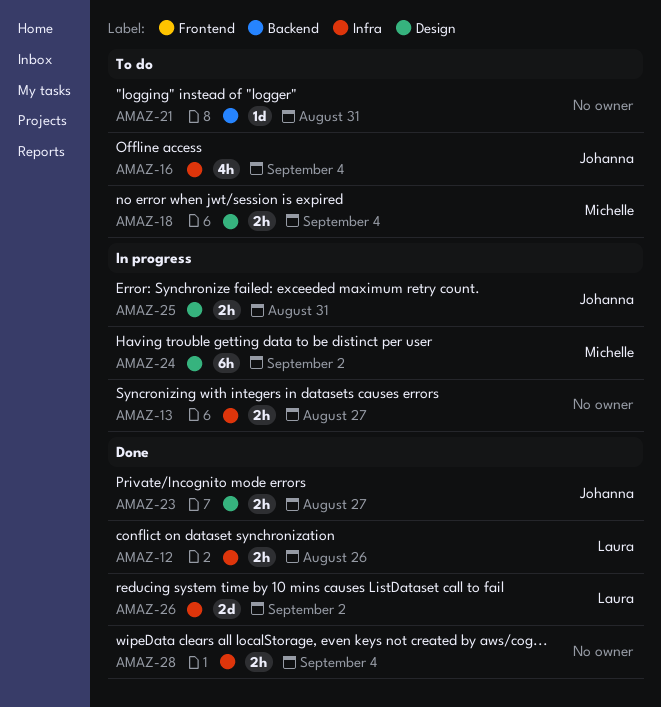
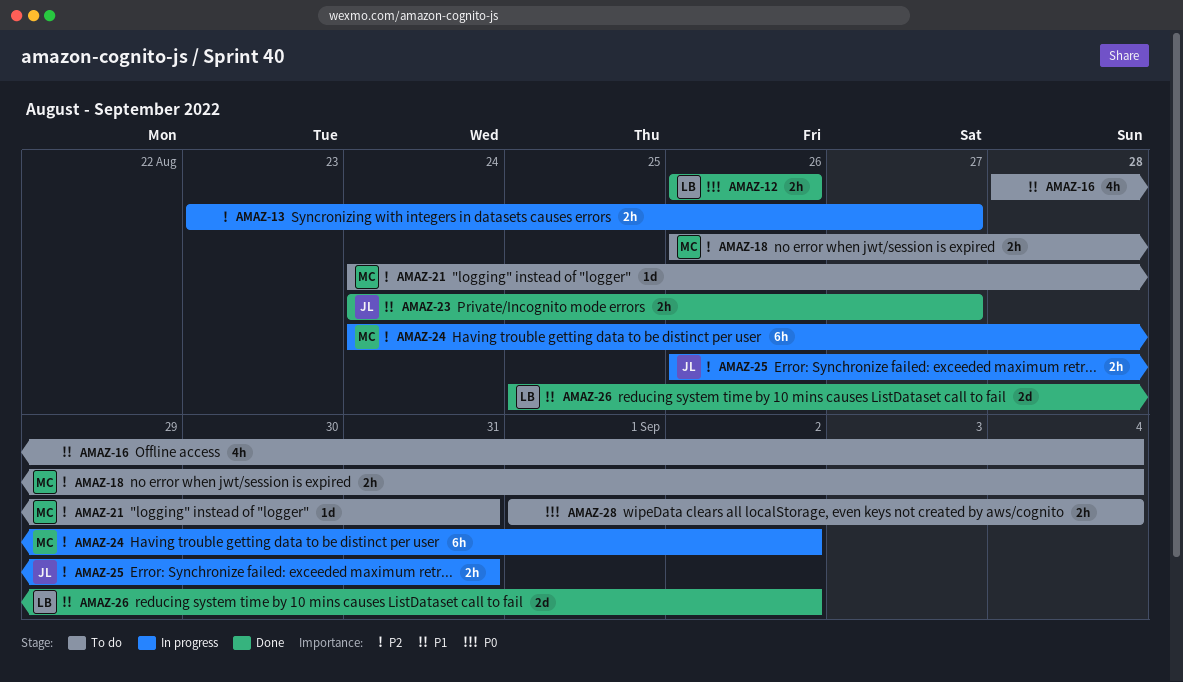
AMAZ-16, owner: Johanna -> none
AMAZ-21, owner: none -> Michelle
AMAZ-28, status: Done -> To do

